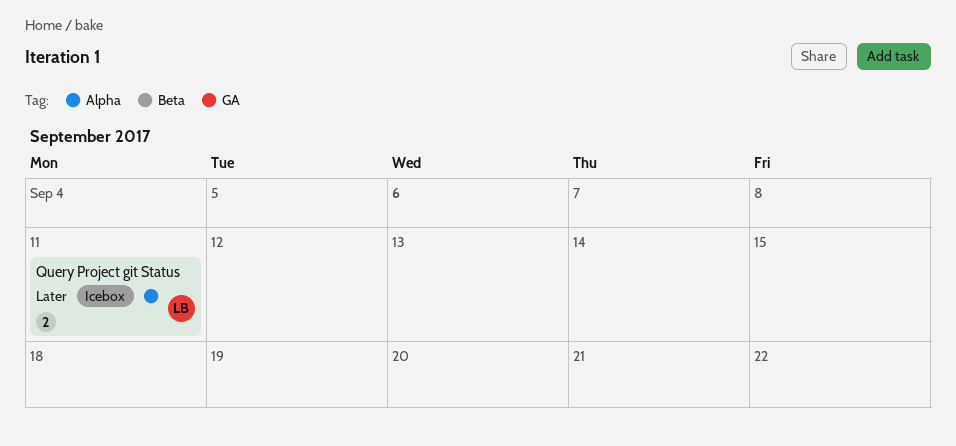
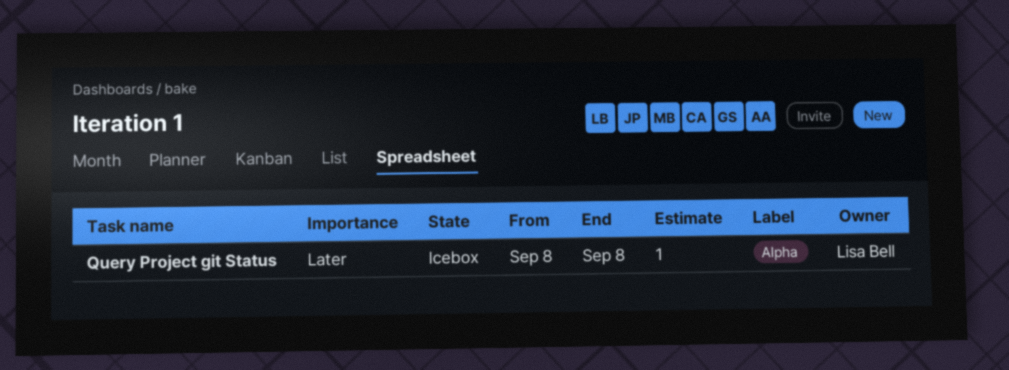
Query Project git Status, estimate: 2 -> 1
Query Project git Status, due: Sep 11 -> Sep 8

